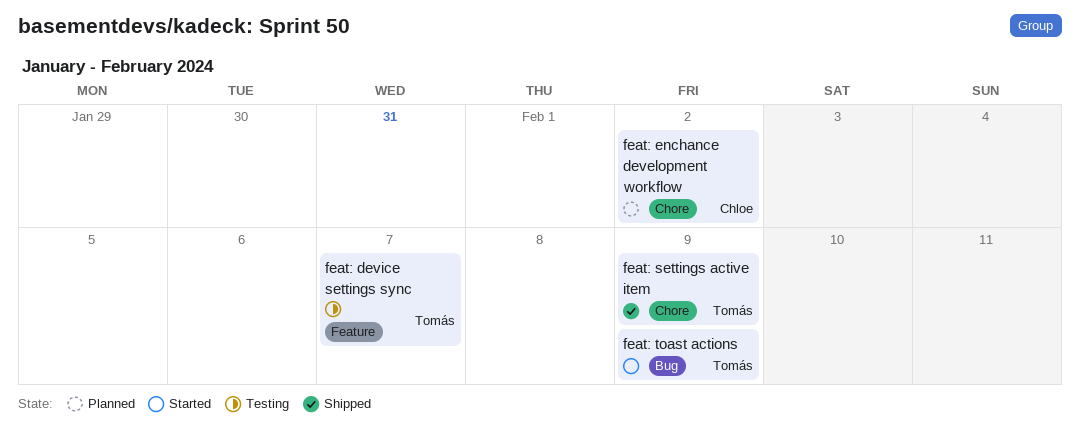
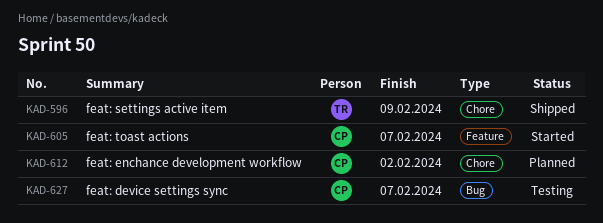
feat: device settings sync, owner: Tomás -> Chloe
feat: device settings sync, label: Feature -> Bug
feat: toast actions, owner: Tomás -> Chloe
feat: toast actions, label: Bug -> Feature
feat: toast actions, due: Feb 9 -> Feb 7

